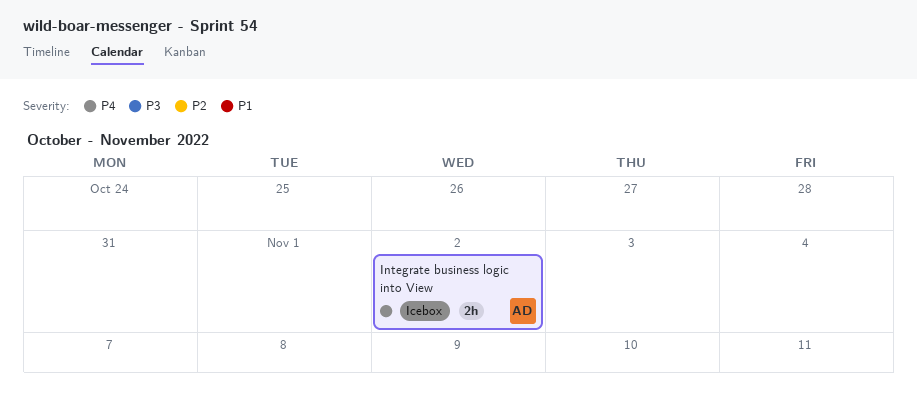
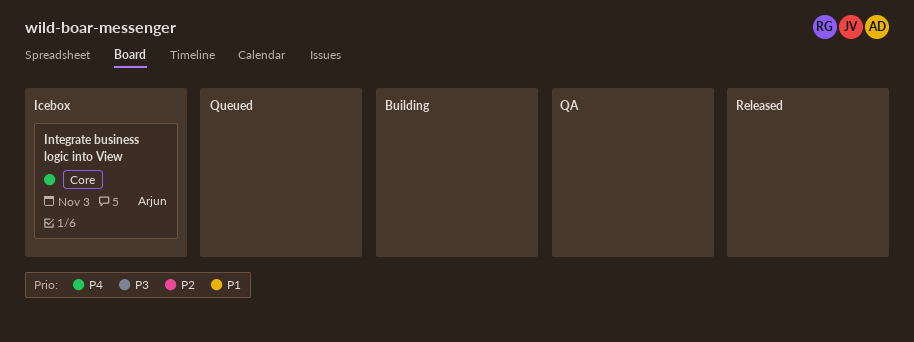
Integrate business logic into View, due: Nov 2 -> Nov 3

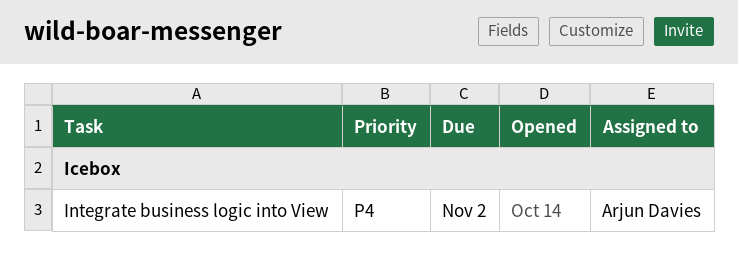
Integrate business logic into View, due: Nov 3 -> Nov 2

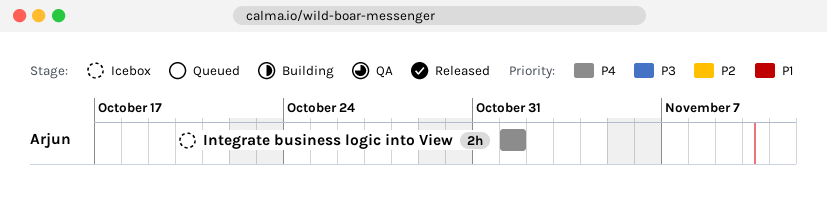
Integrate business logic into View, due: Nov 2 -> Nov 1

